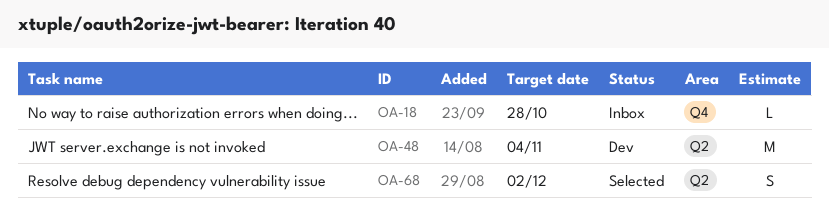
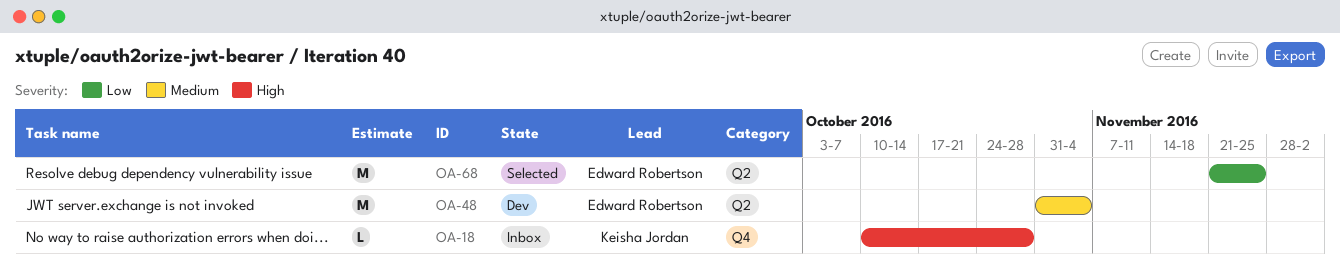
OA-68, estimate: S -> M
OA-68, due: Dec 2 -> Nov 25

